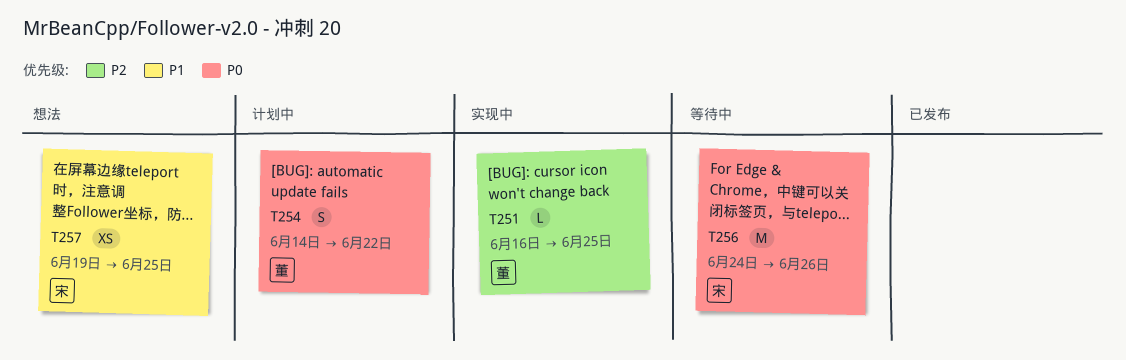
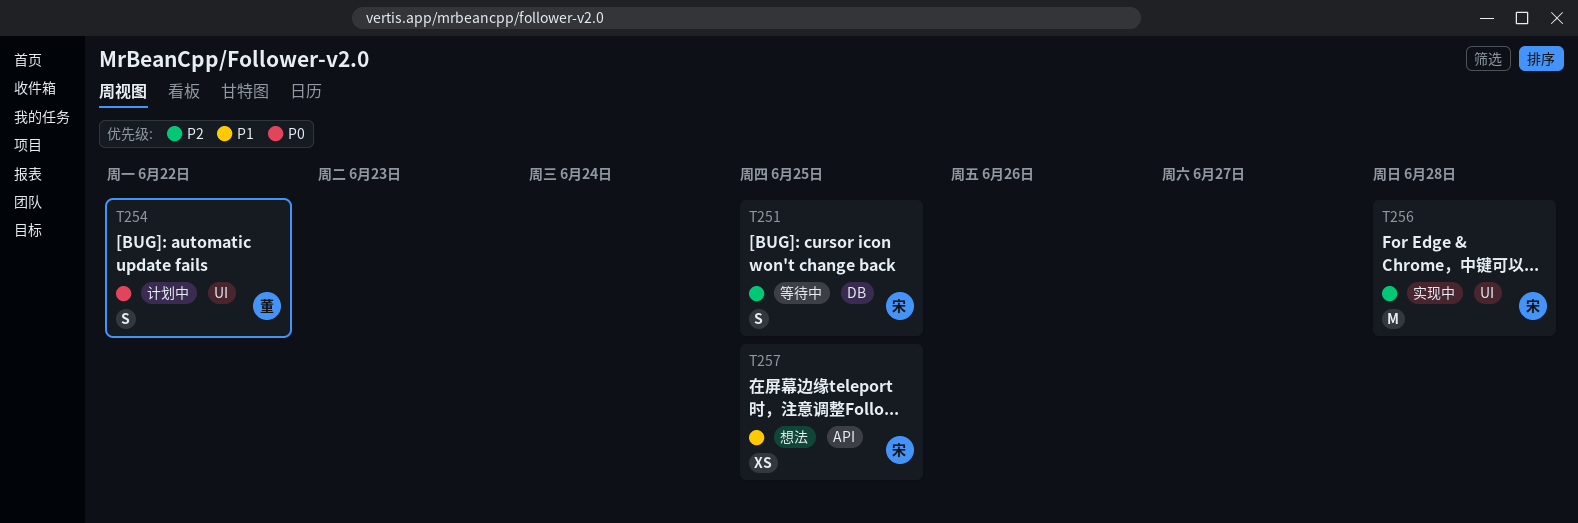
T251, status: 实现中 -> 等待中
T251, owner: 董 -> 宋
T251, estimate: L -> S
T256, status: 等待中 -> 实现中
T256, priority: P0 -> P2
T256, due: Jun 26 -> Jun 28

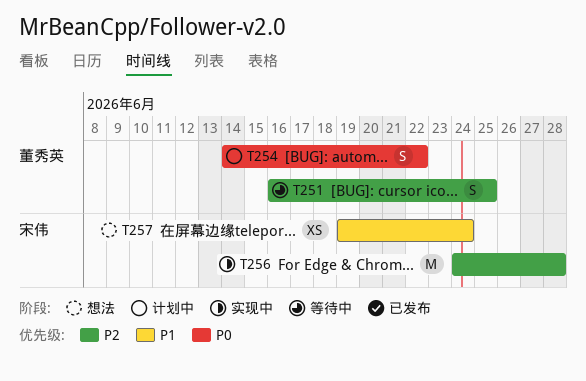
T251, owner: 宋伟 -> 董秀英
T257, due: Jun 25 -> Jun 24

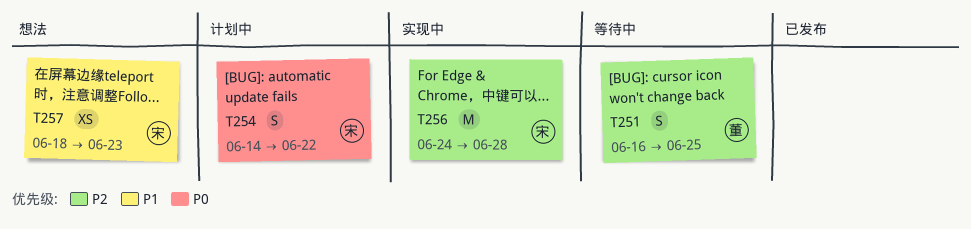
T254, owner: 董秀英 -> 宋伟
T257, start: Jun 19 -> Jun 18
T257, due: Jun 24 -> Jun 23

